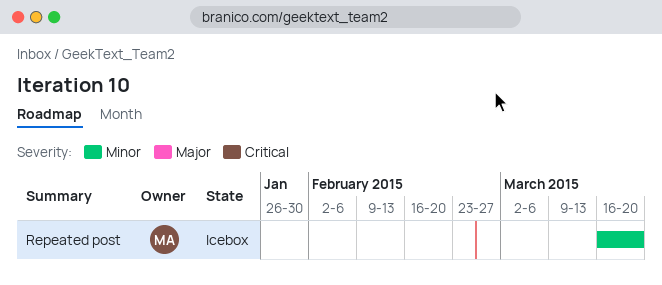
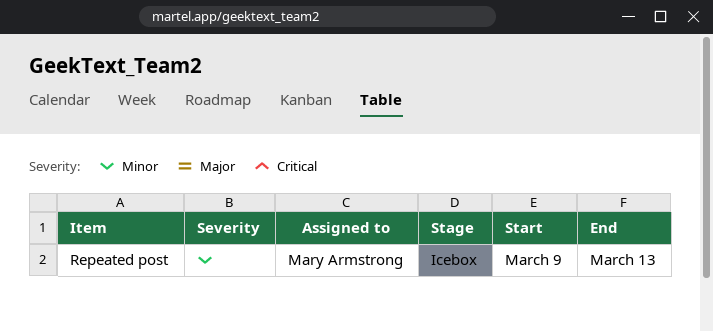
Repeated post, start: Mar 16 -> Mar 9
Repeated post, due: Mar 20 -> Mar 13

